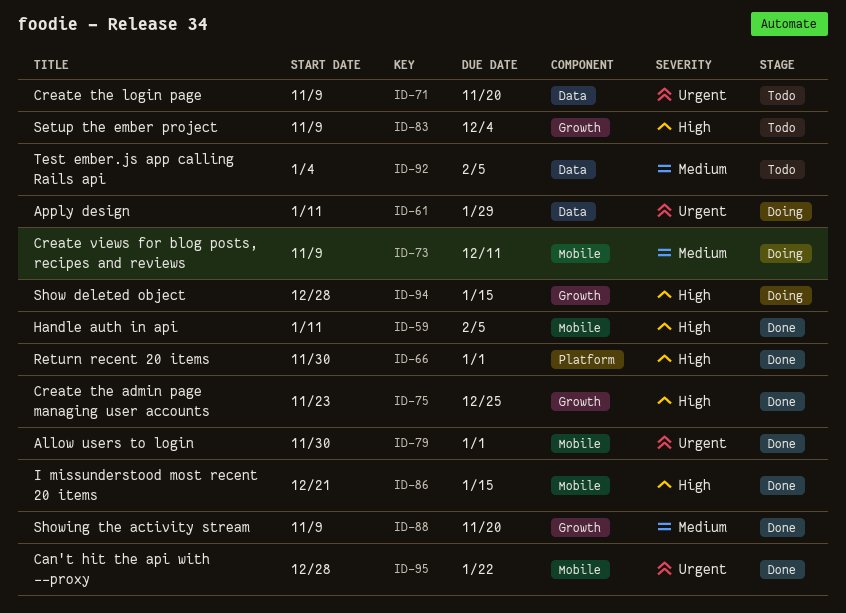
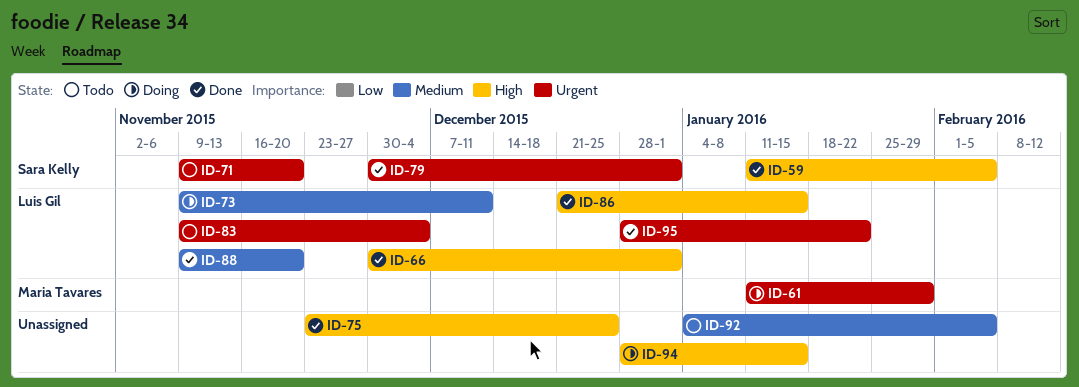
ID-83, priority: High -> Urgent

